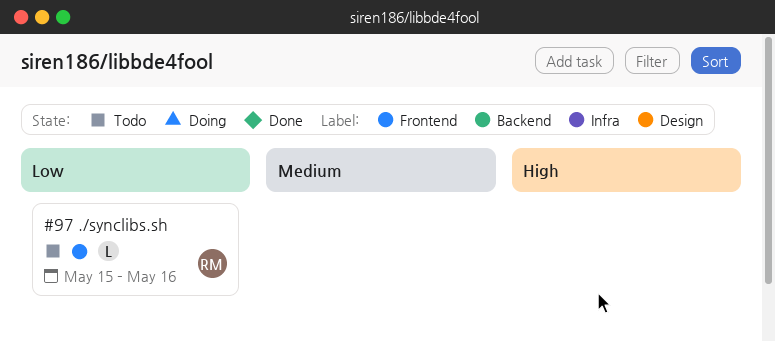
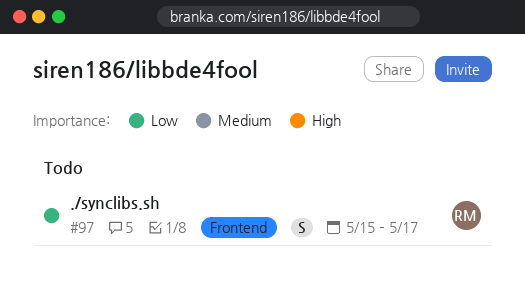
#97, estimate: L -> S
#97, due: May 16 -> May 17

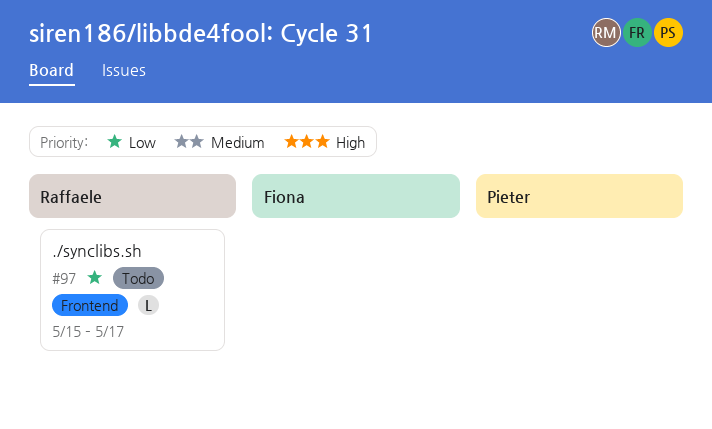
#97, estimate: S -> L

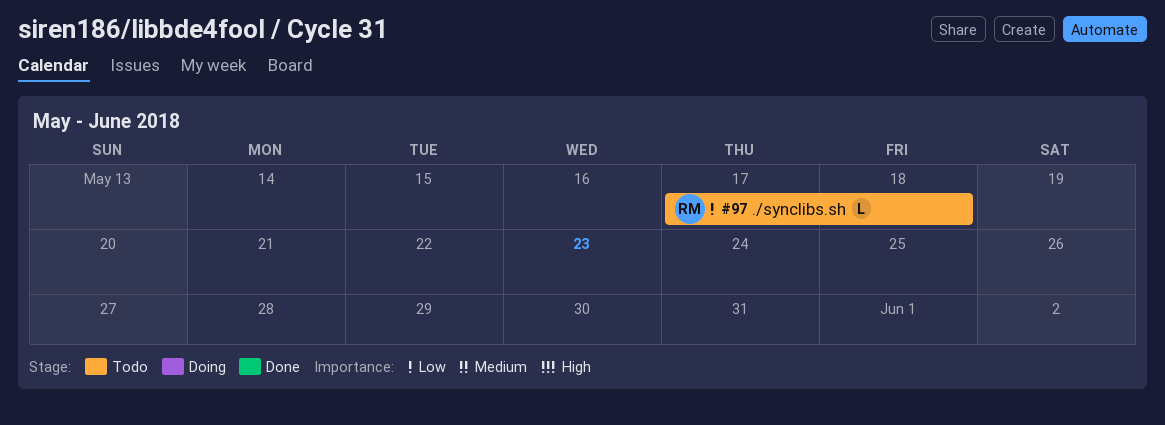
#97, start: May 15 -> May 17
#97, due: May 17 -> May 18

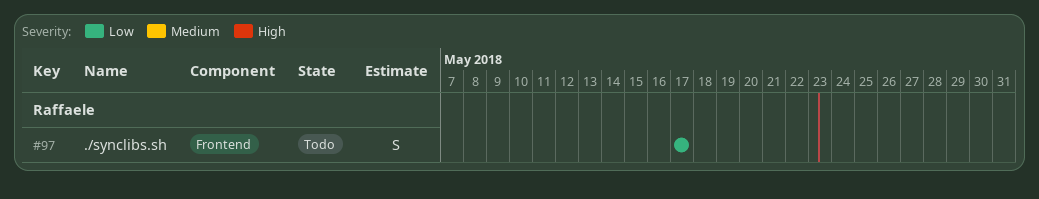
#97, estimate: L -> S
#97, due: May 18 -> May 17

